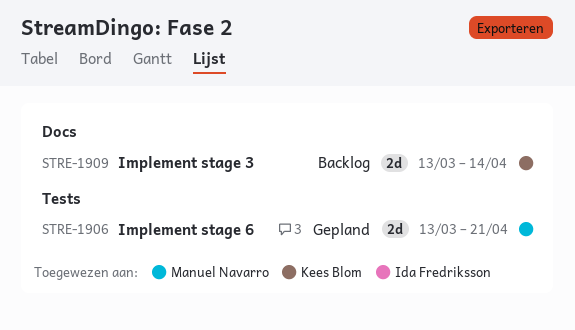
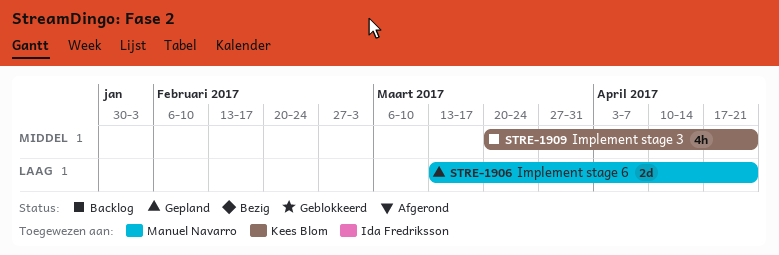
STRE-1909, estimate: 2d -> 4h
STRE-1909, start: Mar 13 -> Mar 20
STRE-1909, due: Apr 14 -> Apr 21

